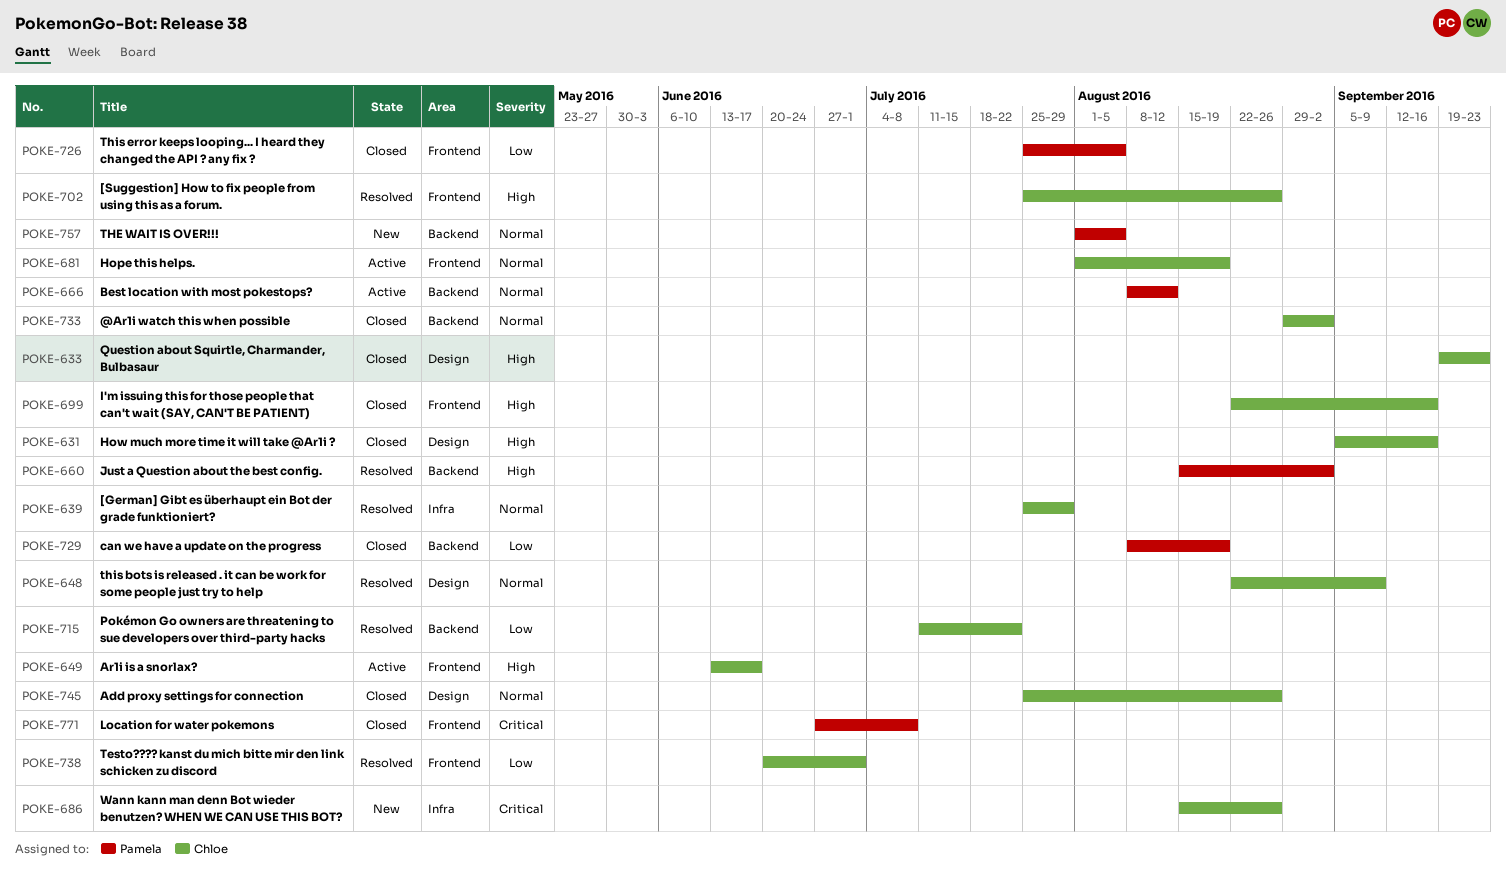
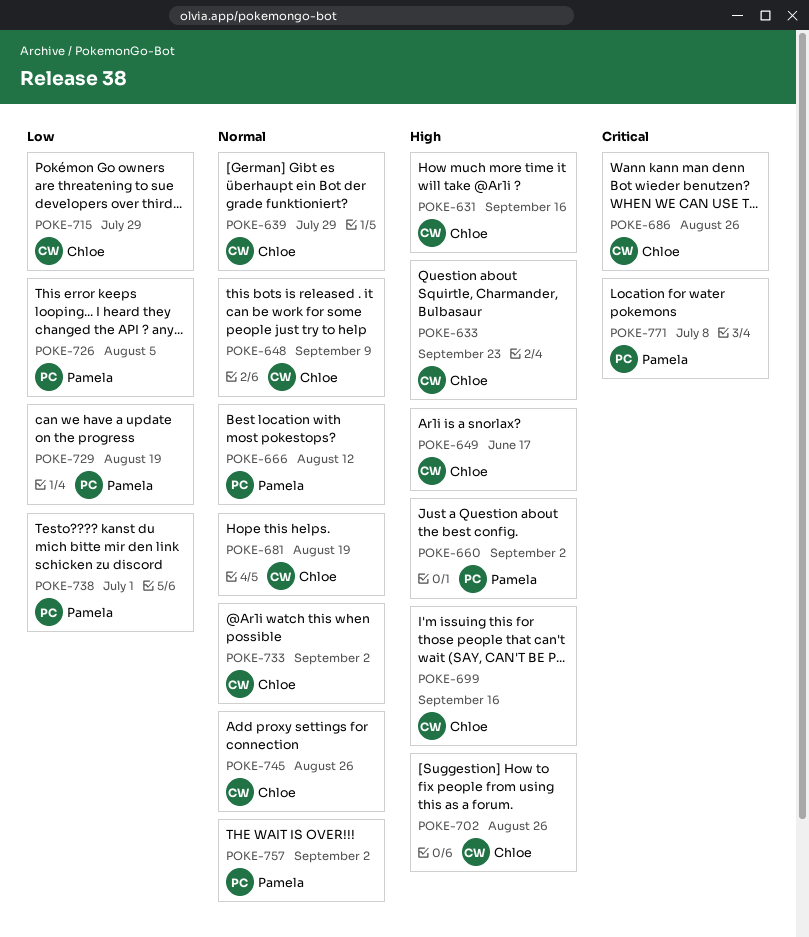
POKE-715, due: Jul 22 -> Jul 29
POKE-738, owner: Chloe -> Pamela
POKE-757, due: Aug 5 -> Sep 2

